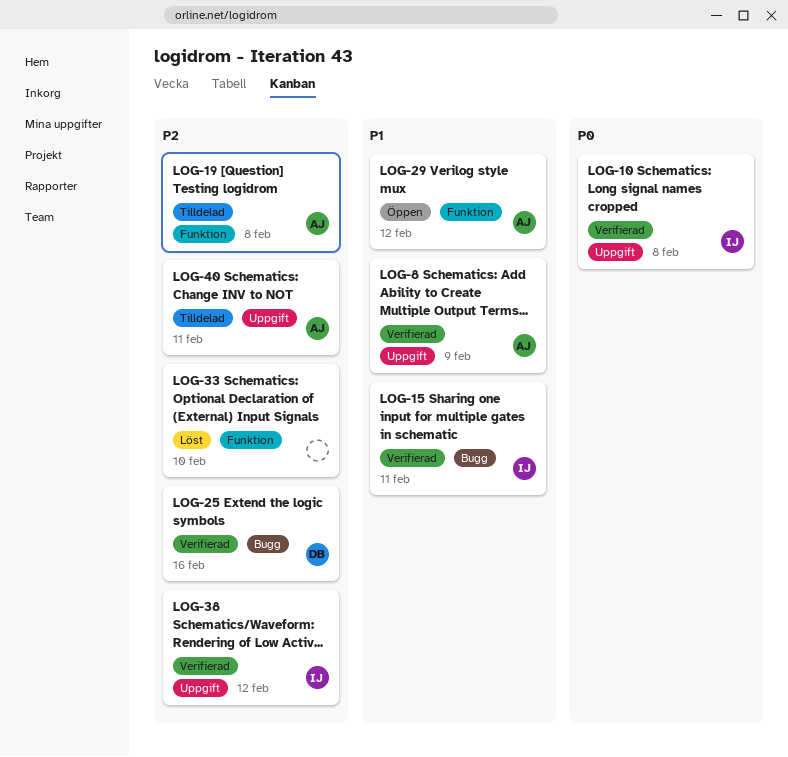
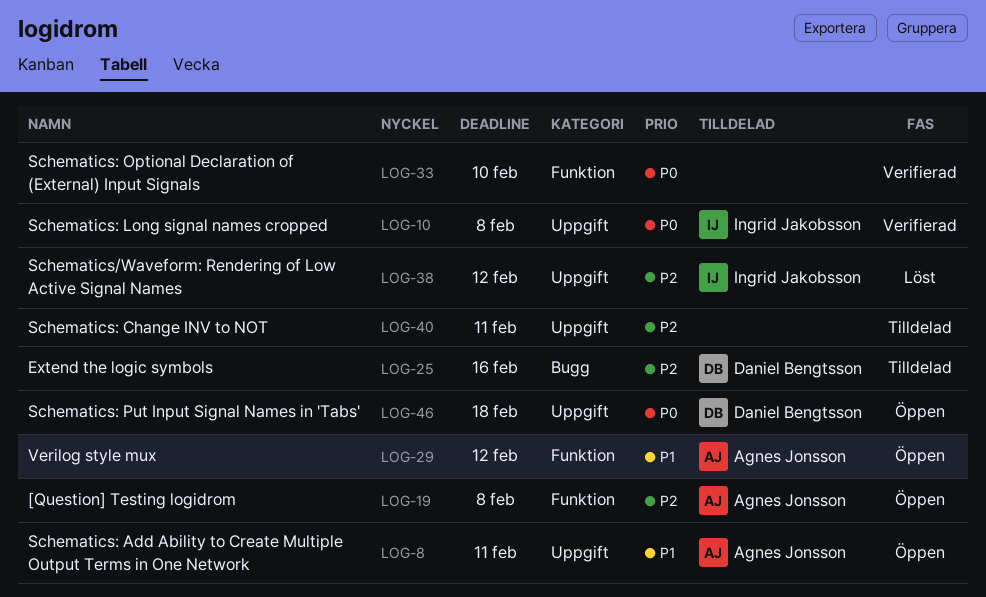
LOG-8, status: Verifierad -> Öppen
LOG-8, due: Feb 9 -> Feb 11
LOG-15: present -> none
LOG-19, status: Tilldelad -> Öppen
LOG-25, status: Verifierad -> Tilldelad
LOG-33, status: Löst -> Verifierad
LOG-33, priority: P2 -> P0
LOG-38, status: Verifierad -> Löst
LOG-40, owner: Agnes Jonsson -> none
LOG-46: none -> present

